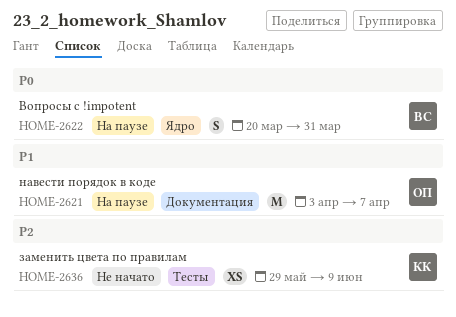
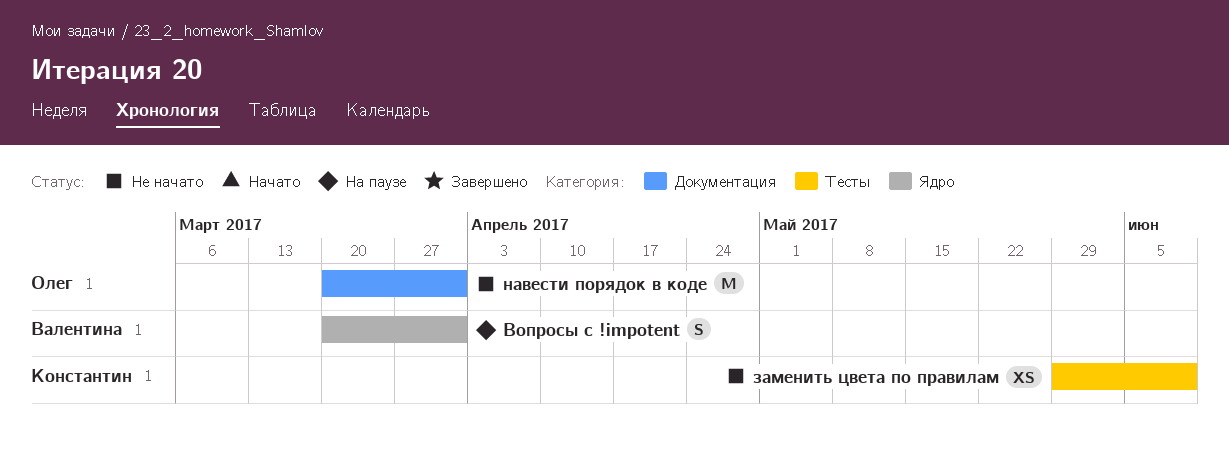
навести порядок в коде, status: На паузе -> Не начато
навести порядок в коде, start: Apr 3 -> Mar 20
навести порядок в коде, due: Apr 7 -> Mar 31

